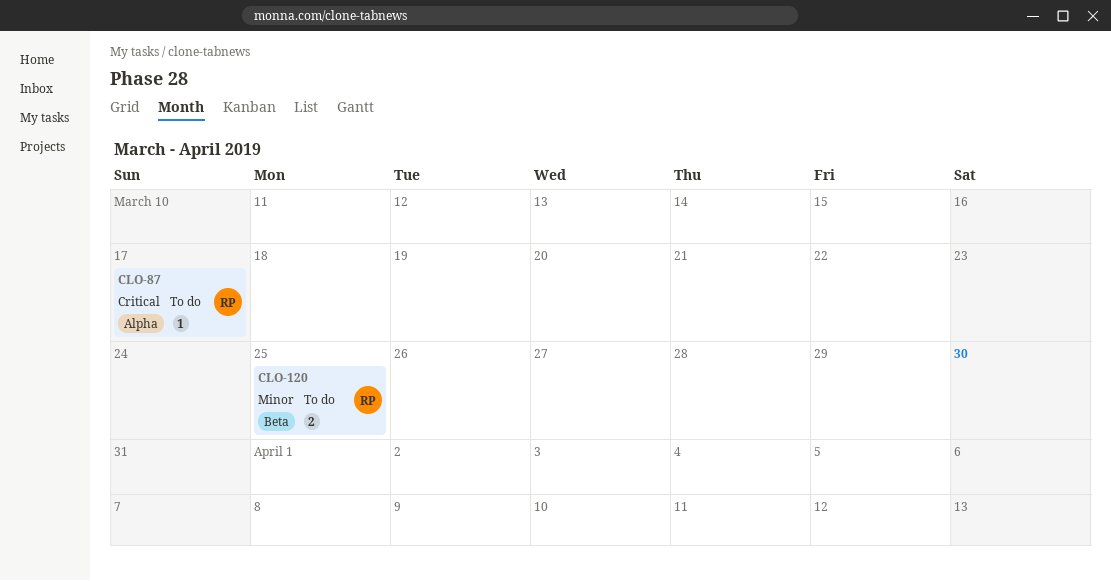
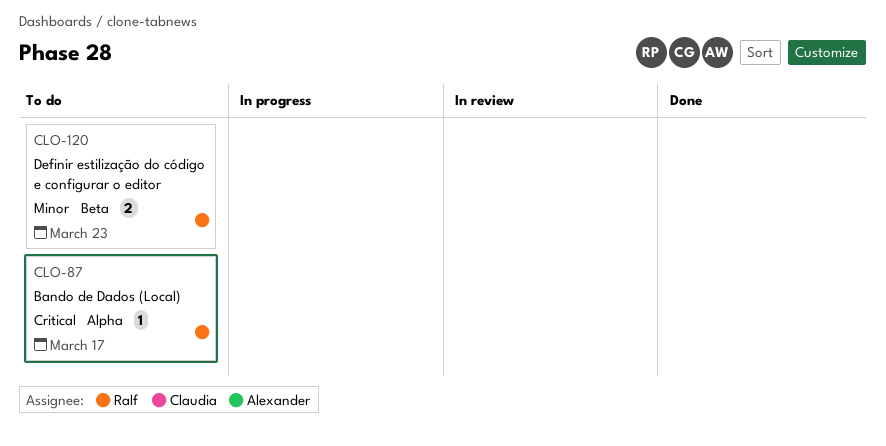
CLO-120, due: Mar 25 -> Mar 23

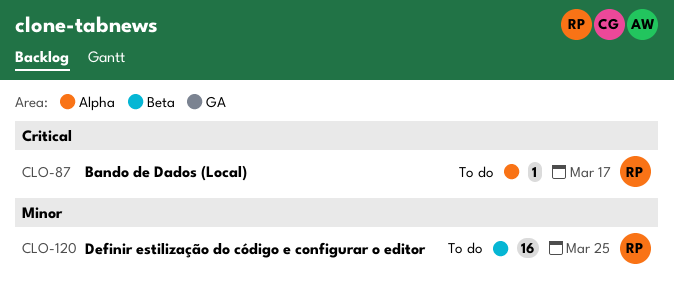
CLO-120, estimate: 2 -> 16
CLO-120, due: Mar 23 -> Mar 25

